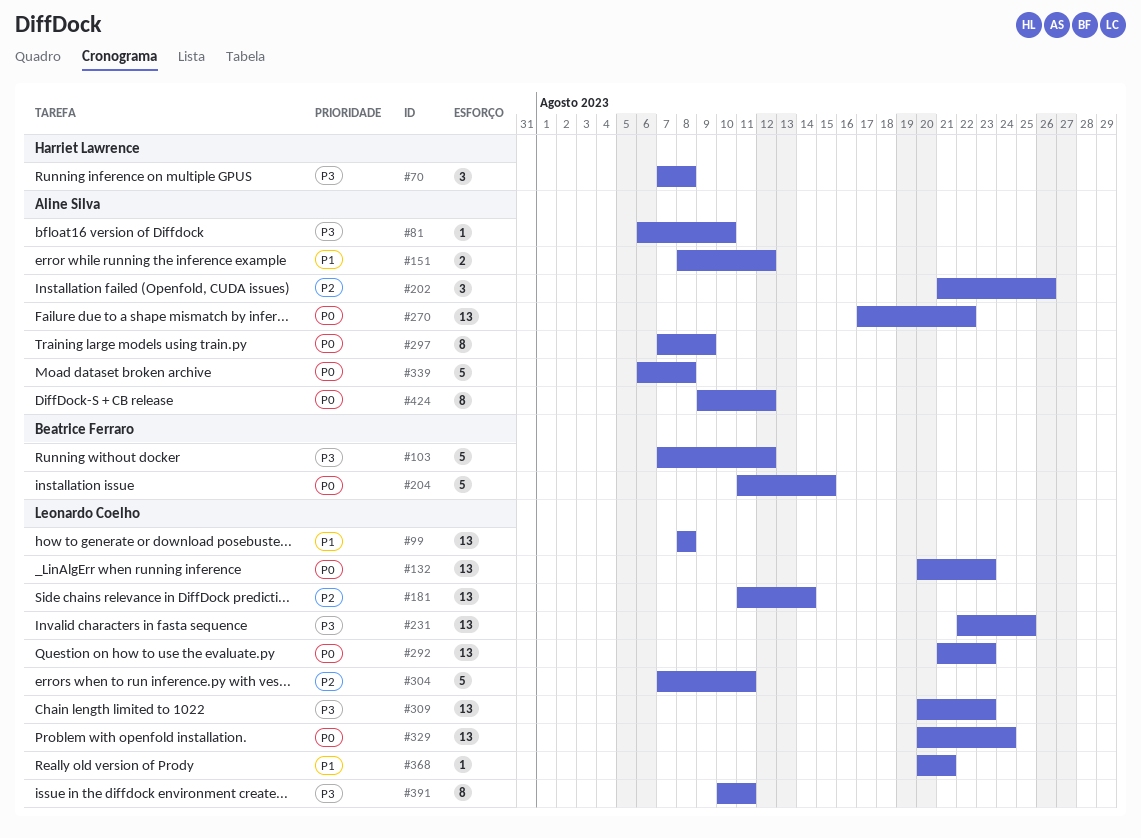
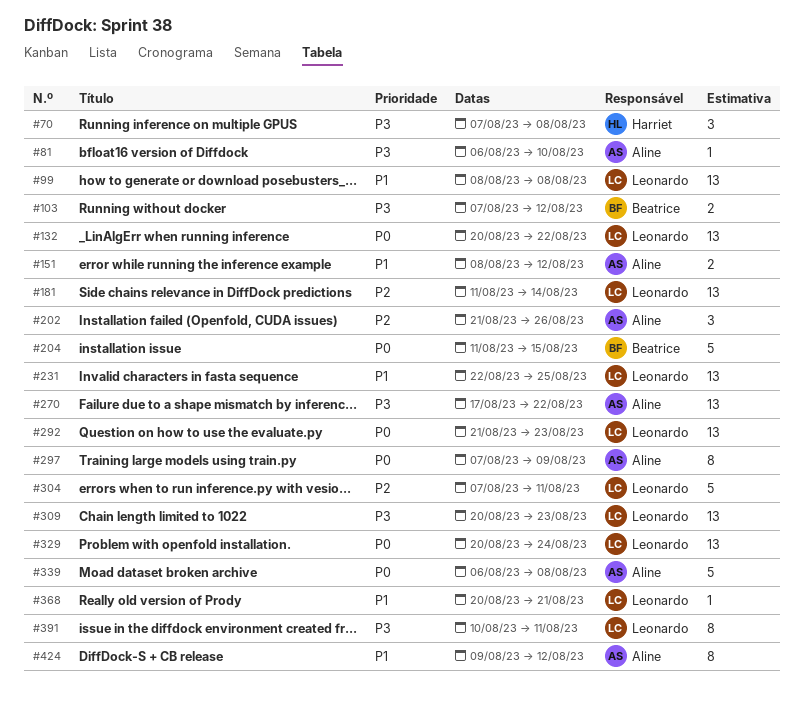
#103, estimate: 5 -> 2
#132, due: Aug 23 -> Aug 22
#231, priority: P3 -> P1
#270, priority: P0 -> P3
#424, priority: P0 -> P1

